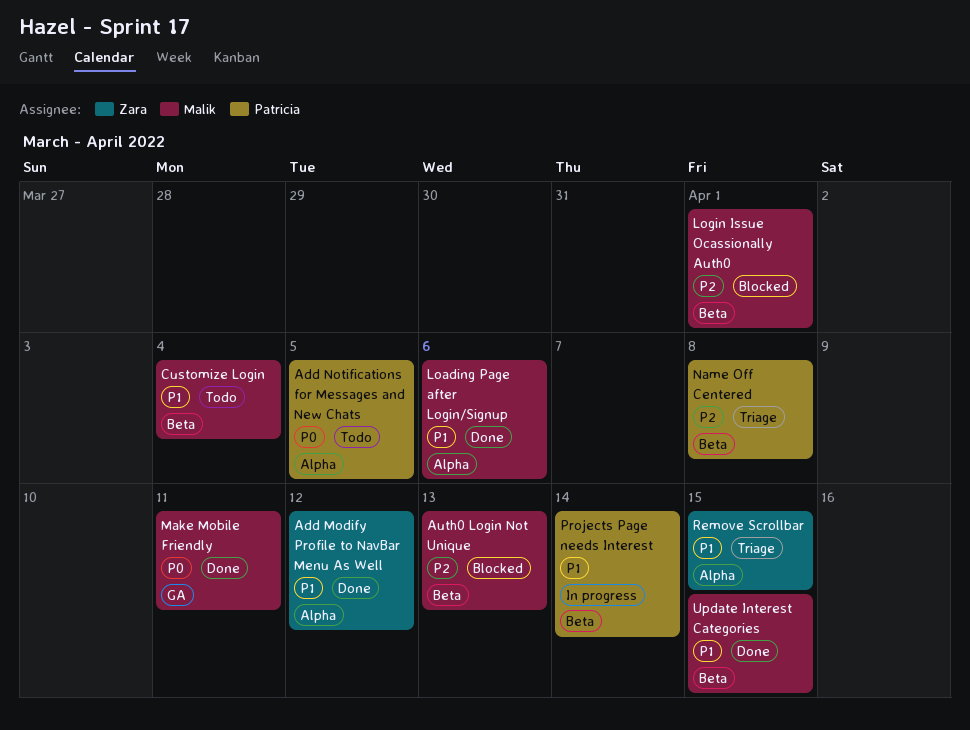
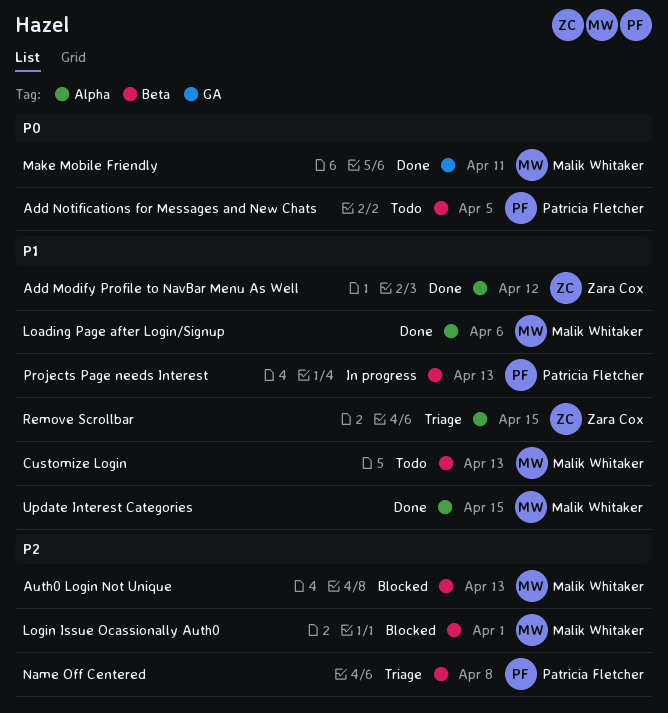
Add Notifications for Messages and New Chats, label: Alpha -> Beta
Customize Login, due: Apr 4 -> Apr 13
Projects Page needs Interest, due: Apr 14 -> Apr 13
Update Interest Categories, label: Beta -> Alpha

